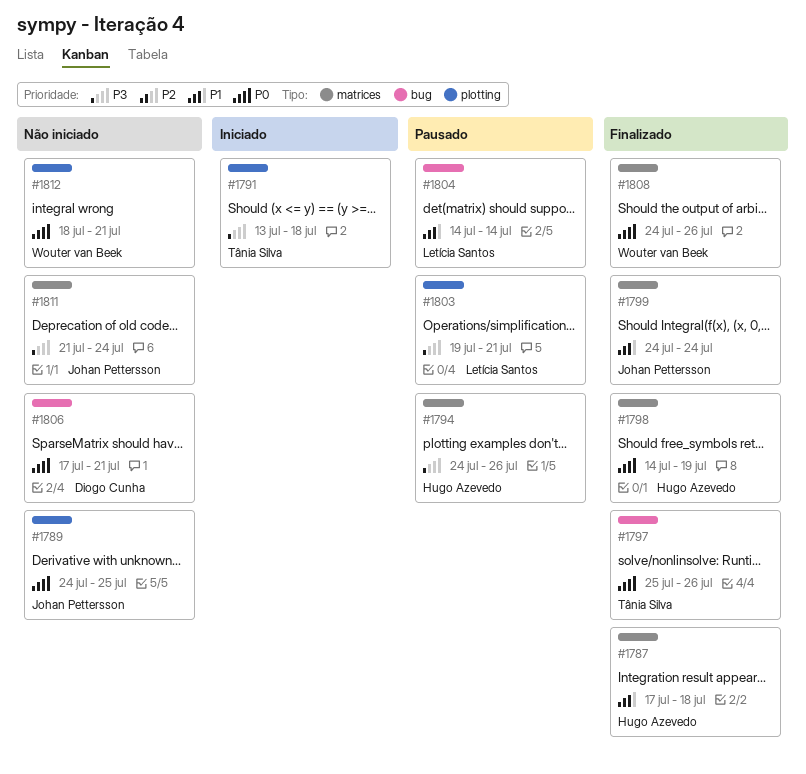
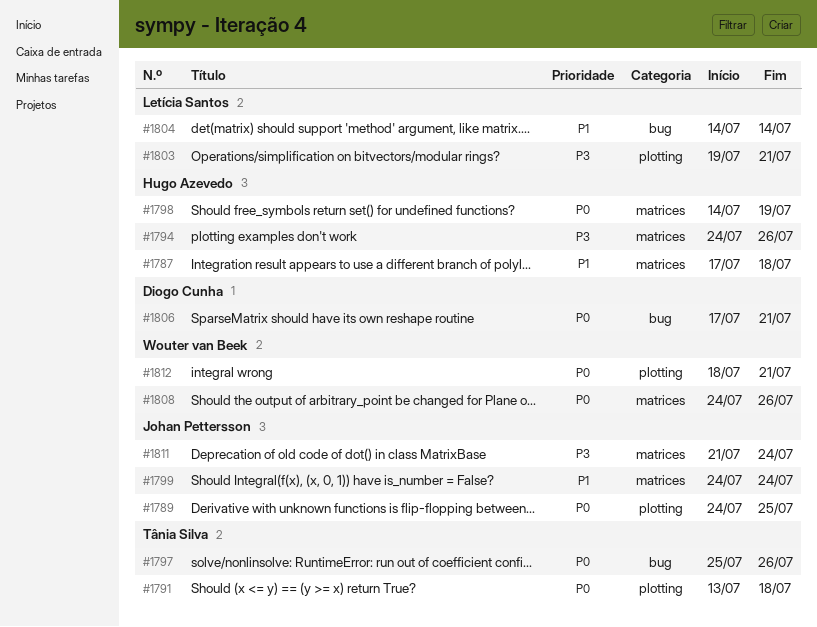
#1791, priority: P3 -> P0

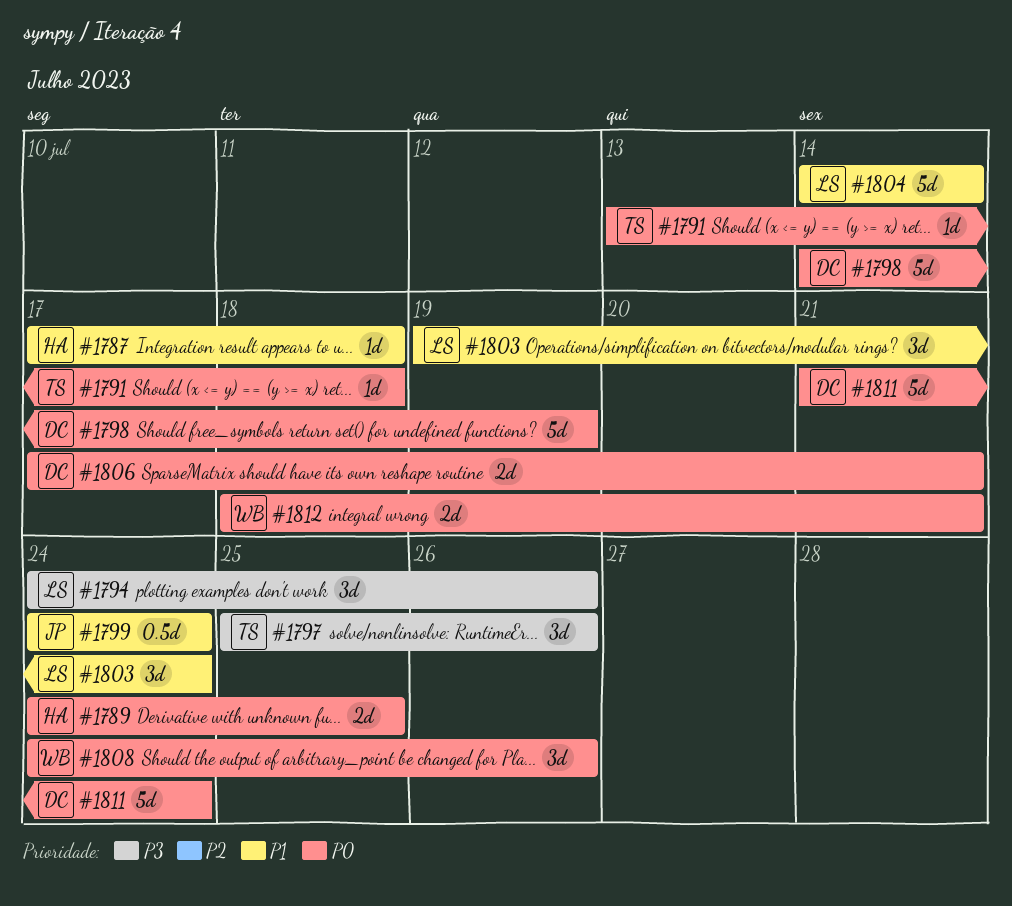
#1789, owner: Johan Pettersson -> Hugo Azevedo
#1794, owner: Hugo Azevedo -> Letícia Santos
#1797, priority: P0 -> P3
#1798, owner: Hugo Azevedo -> Diogo Cunha
#1803, priority: P3 -> P1
#1803, due: Jul 21 -> Jul 24
#1811, owner: Johan Pettersson -> Diogo Cunha
#1811, priority: P3 -> P0

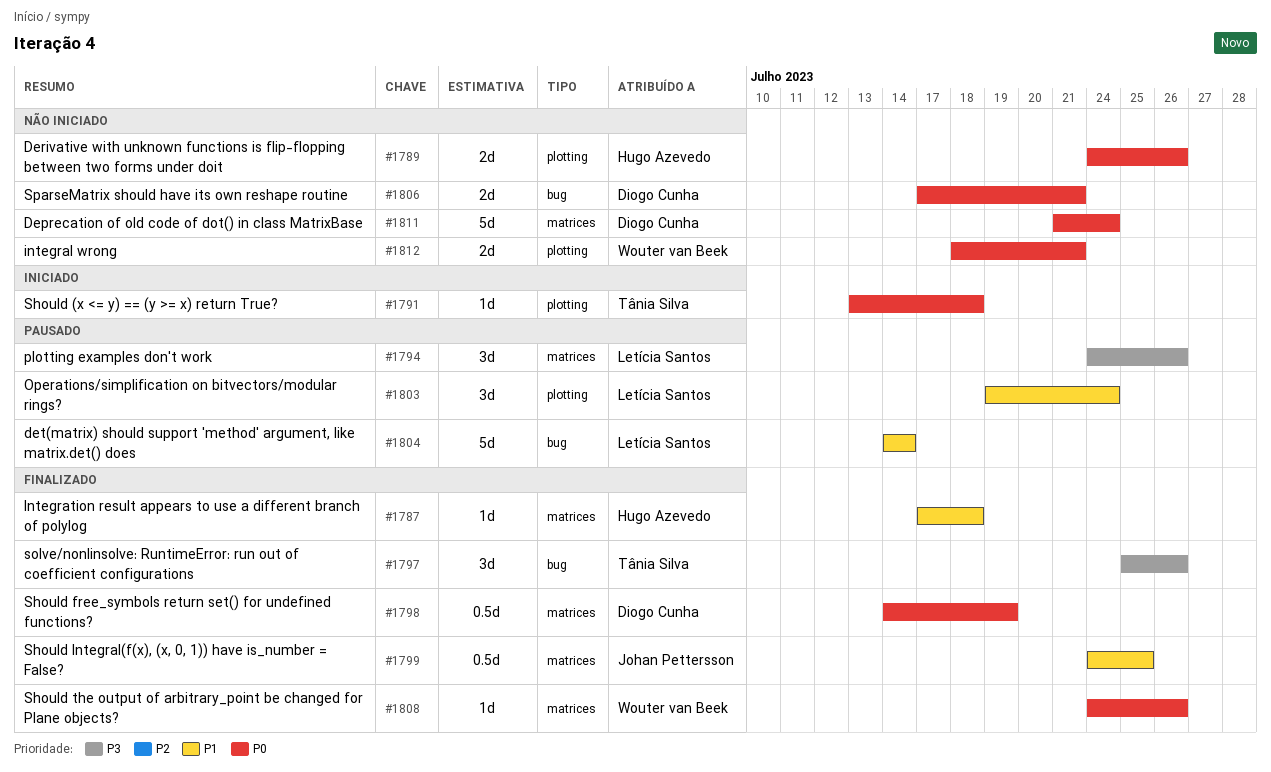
#1789, due: Jul 25 -> Jul 26
#1798, estimate: 5d -> 0.5d
#1799, due: Jul 24 -> Jul 25
#1808, estimate: 3d -> 1d

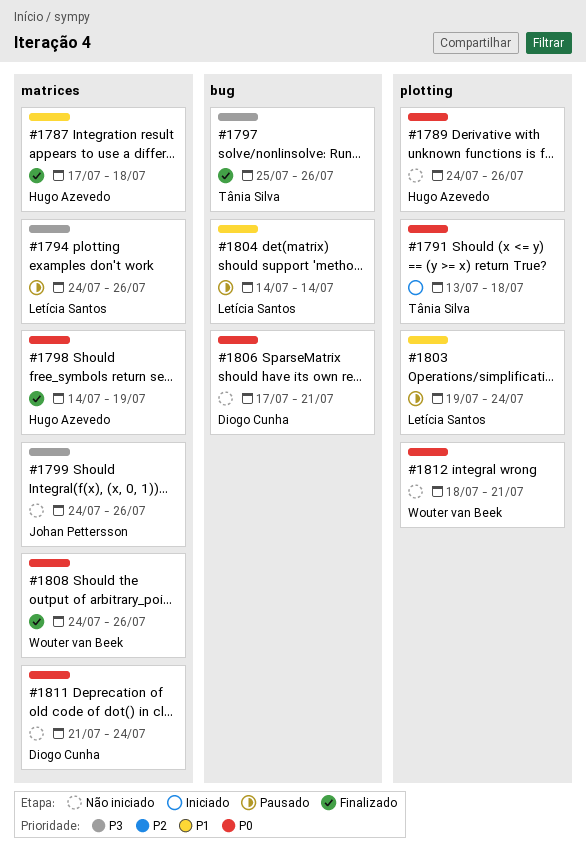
#1798, owner: Diogo Cunha -> Hugo Azevedo
#1799, status: Finalizado -> Não iniciado
#1799, priority: P1 -> P3
#1799, due: Jul 25 -> Jul 26

